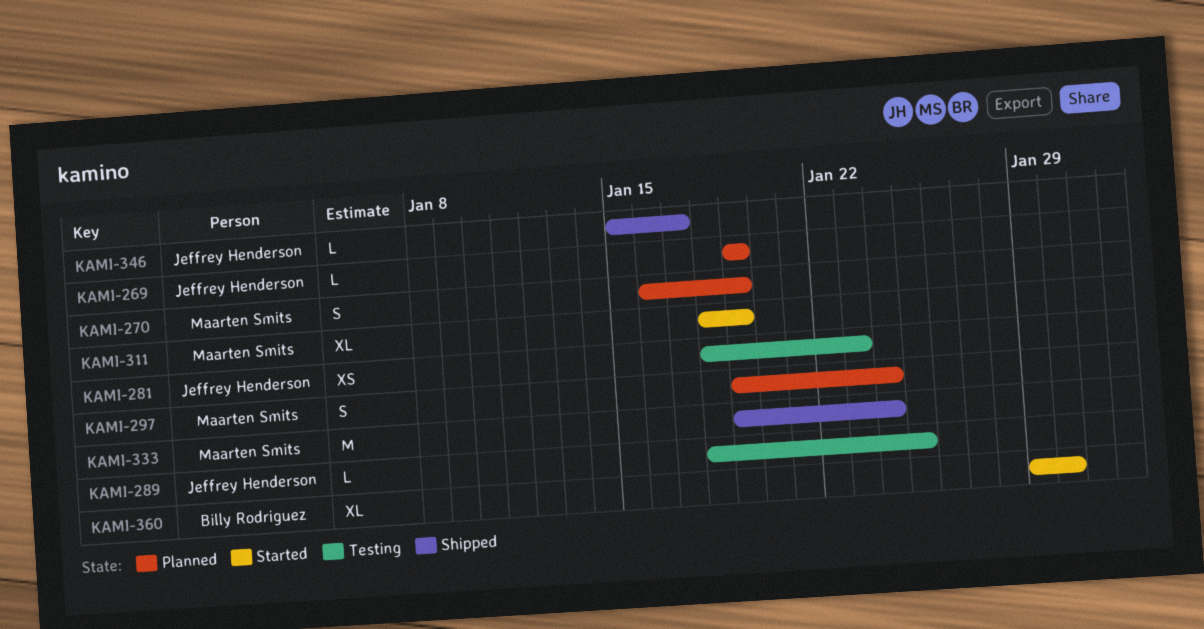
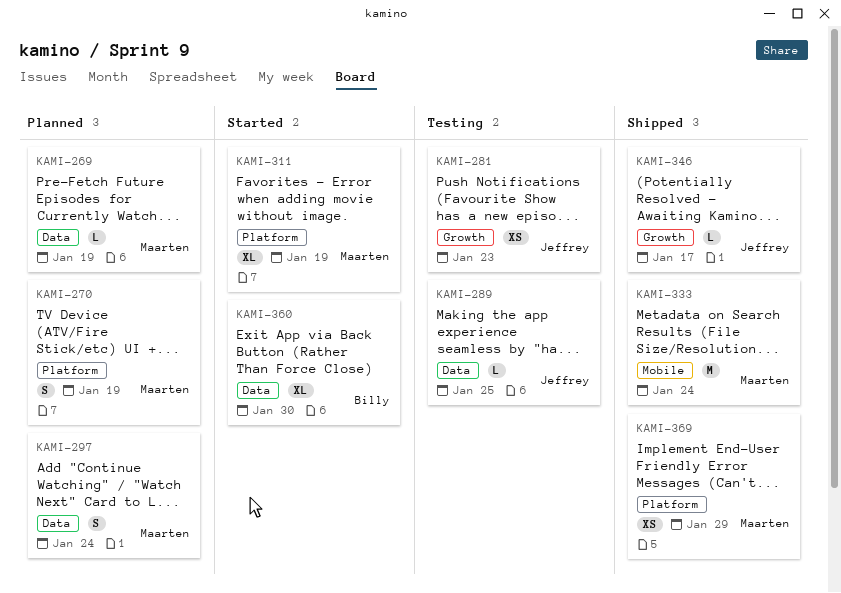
KAMI-269, owner: Jeffrey Henderson -> Maarten Smits
KAMI-369: none -> present

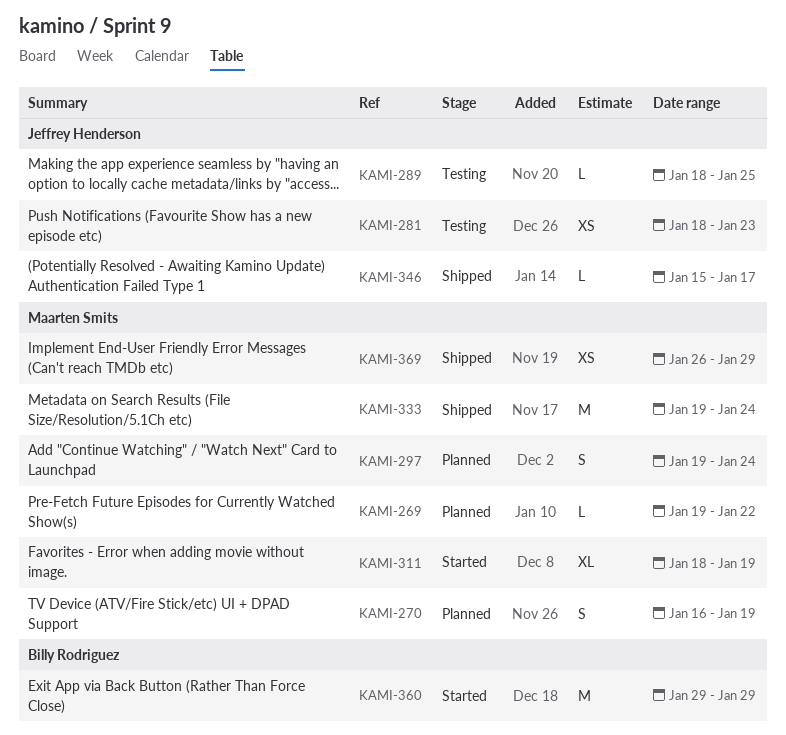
KAMI-269, due: Jan 19 -> Jan 22
KAMI-360, estimate: XL -> M
KAMI-360, due: Jan 30 -> Jan 29

